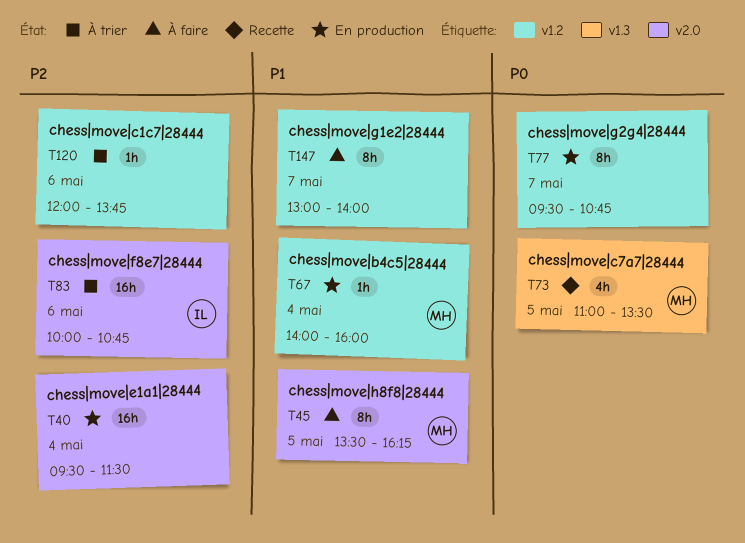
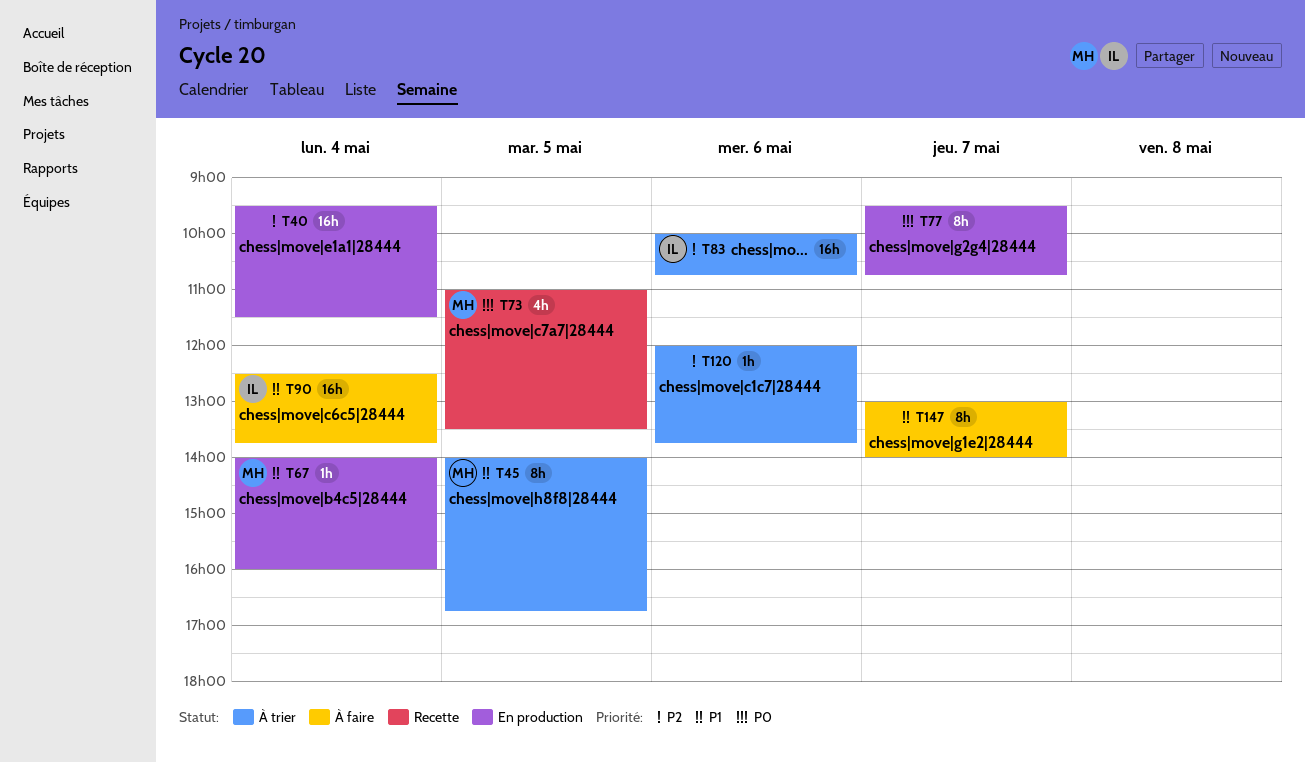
T45, status: À faire -> À trier
T45, begins: 13:30 -> 14:00
T45, ends: 16:15 -> 16:45
T90: none -> present

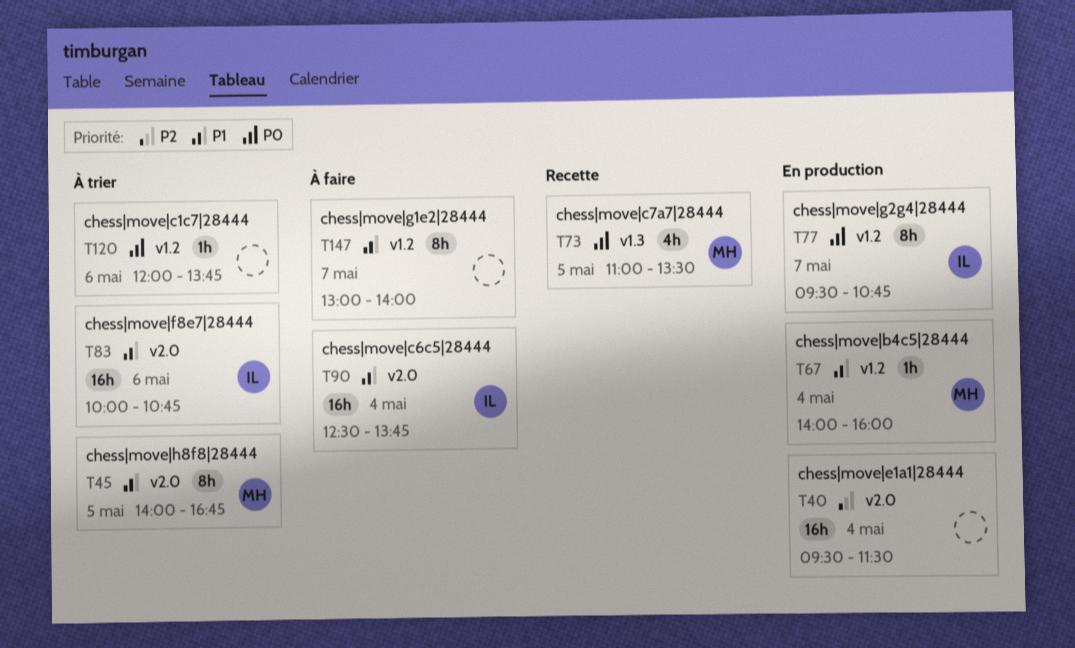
T77, owner: none -> IL
T83, priority: P2 -> P1
T120, priority: P2 -> P0

